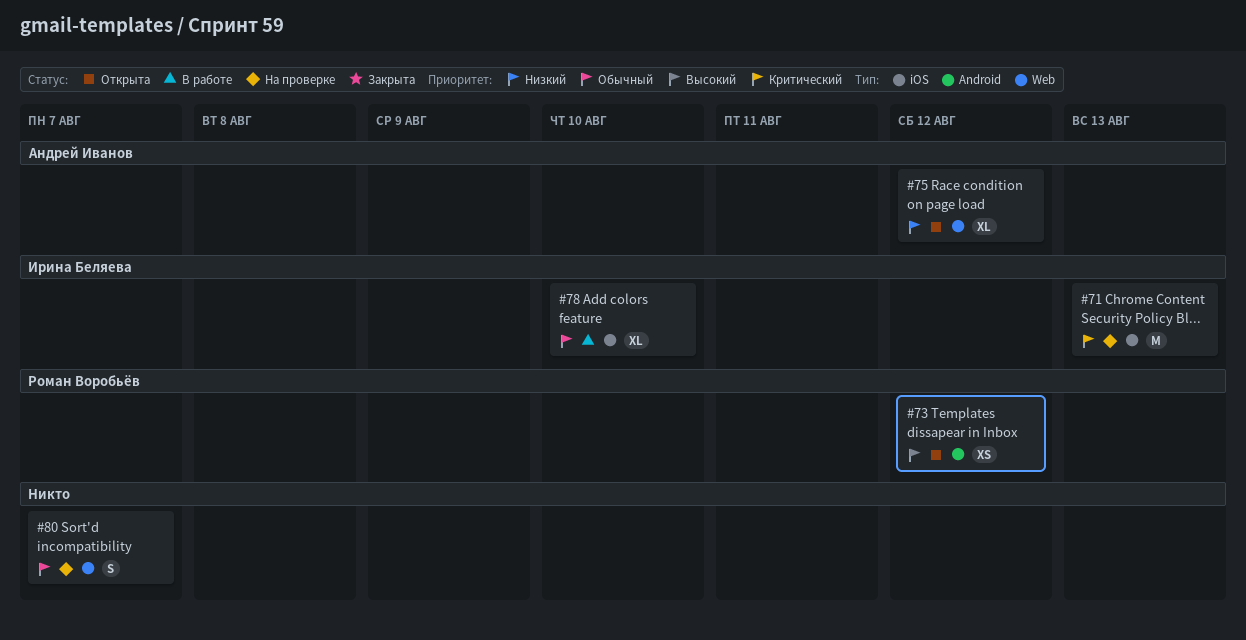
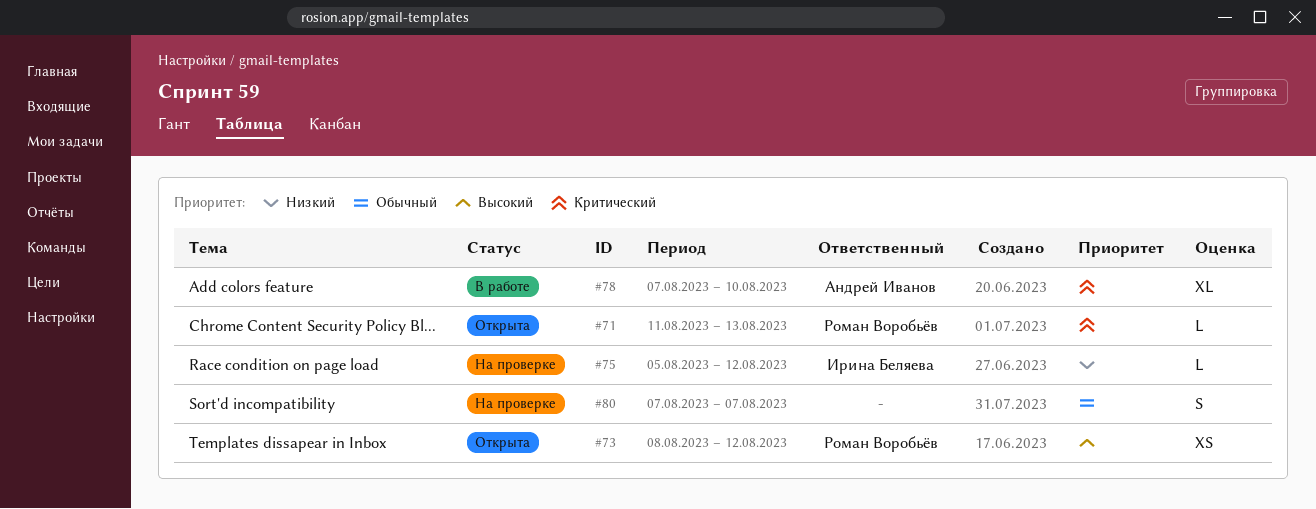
#71, status: На проверке -> Открыта
#71, owner: Ирина Беляева -> Роман Воробьёв
#71, estimate: M -> L
#75, status: Открыта -> На проверке
#75, owner: Андрей Иванов -> Ирина Беляева
#75, estimate: XL -> L
#78, owner: Ирина Беляева -> Андрей Иванов
#78, priority: Обычный -> Критический

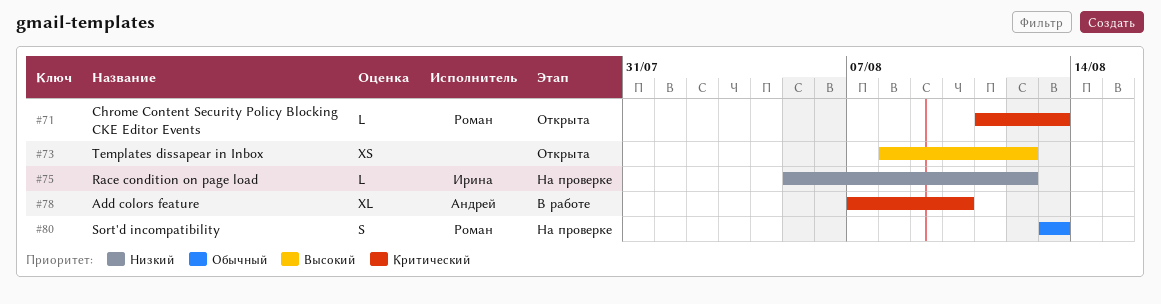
#73, owner: Роман Воробьёв -> none
#80, owner: none -> Роман Воробьёв
#80, start: Aug 7 -> Aug 13
#80, due: Aug 7 -> Aug 13

